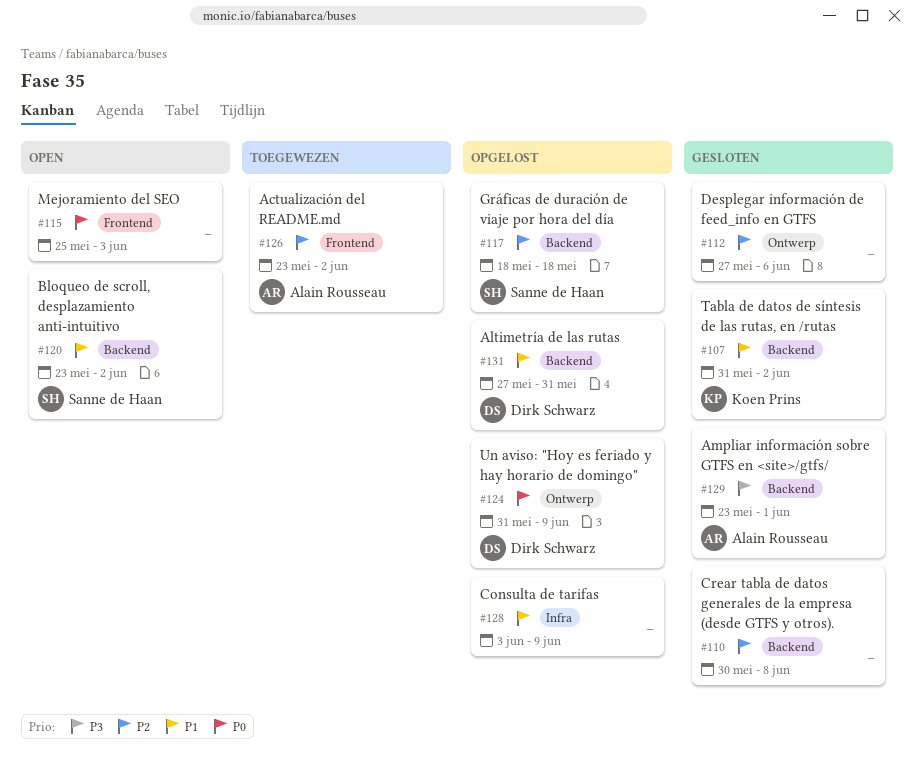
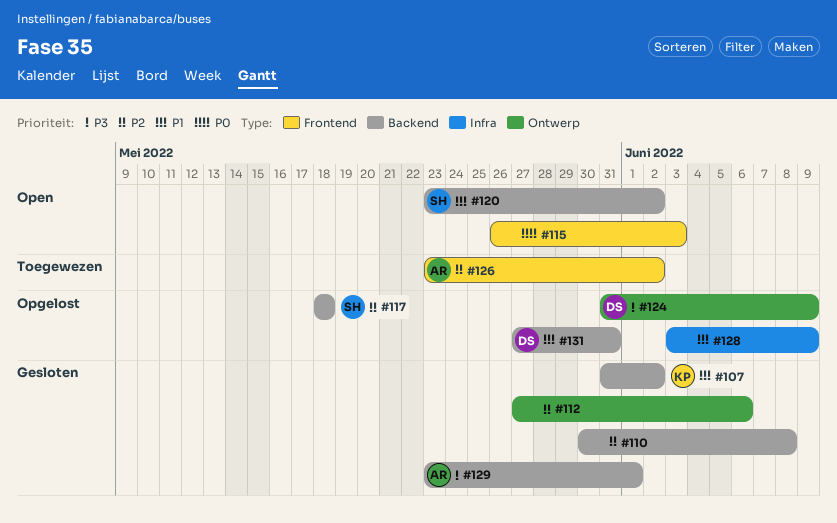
#115, start: May 25 -> May 26
#124, priority: P0 -> P3

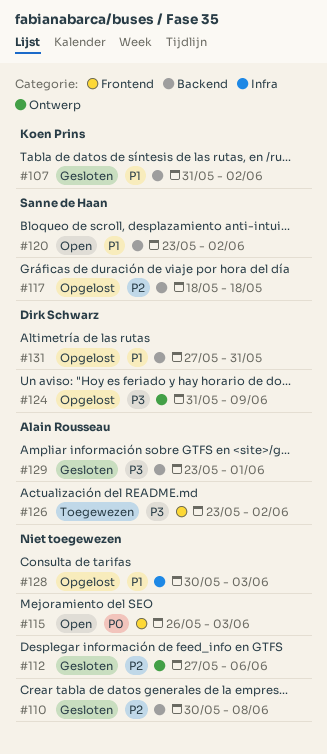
#126, priority: P2 -> P3
#128, start: Jun 3 -> May 30
#128, due: Jun 9 -> Jun 3

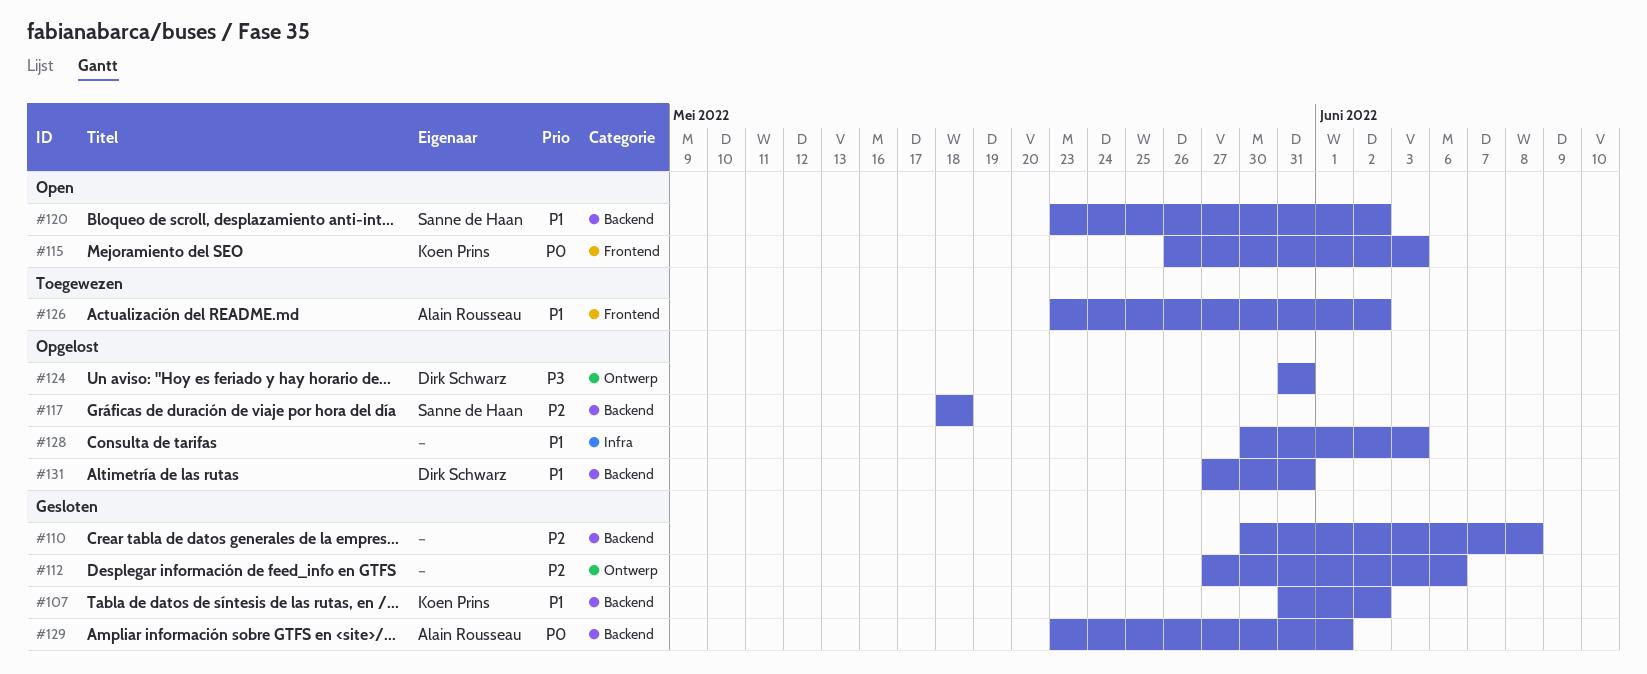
#115, owner: none -> Koen Prins
#124, due: Jun 9 -> May 31
#126, priority: P3 -> P1
#129, priority: P3 -> P0

